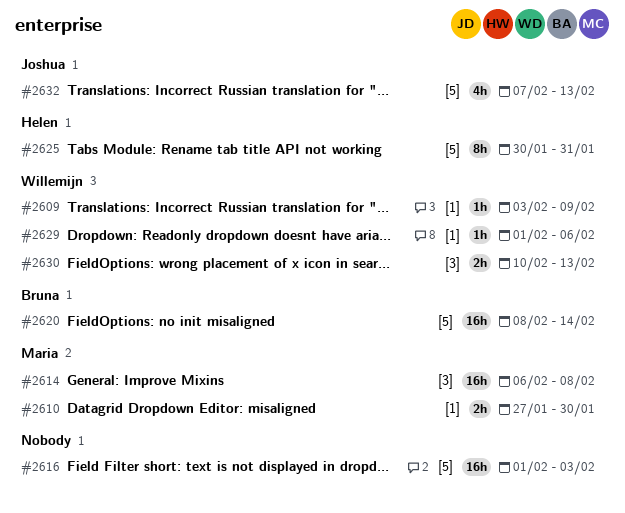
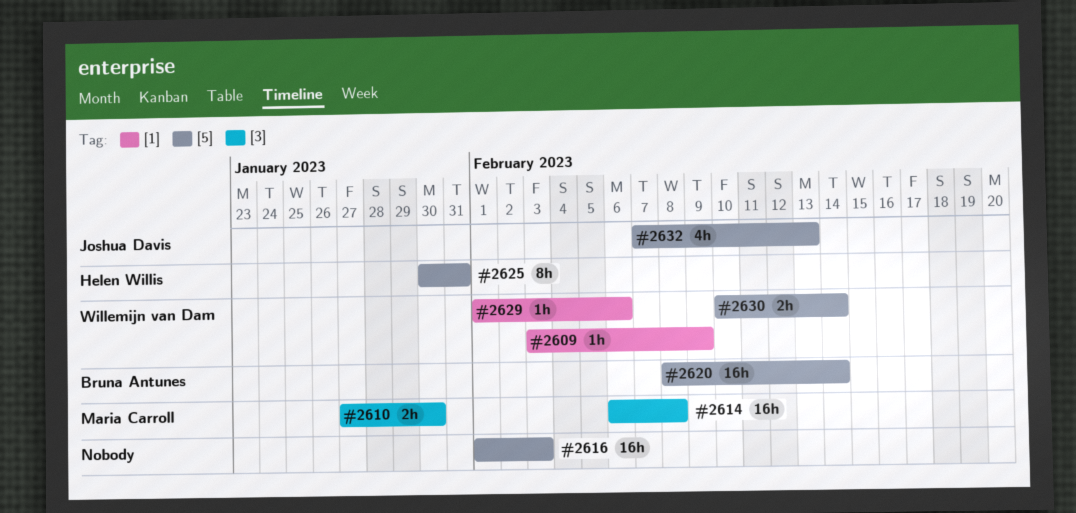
#2610, label: [1] -> [3]
#2630, label: [3] -> [5]
#2630, due: Feb 13 -> Feb 14

